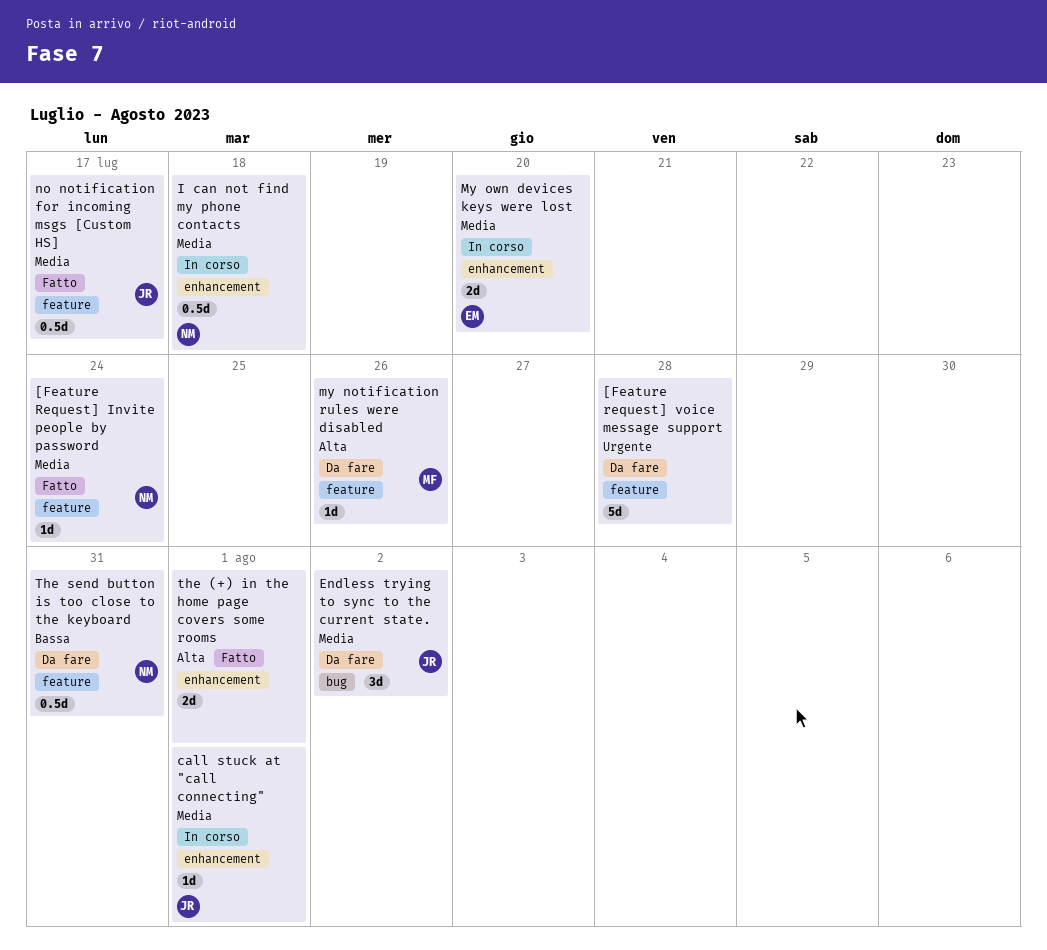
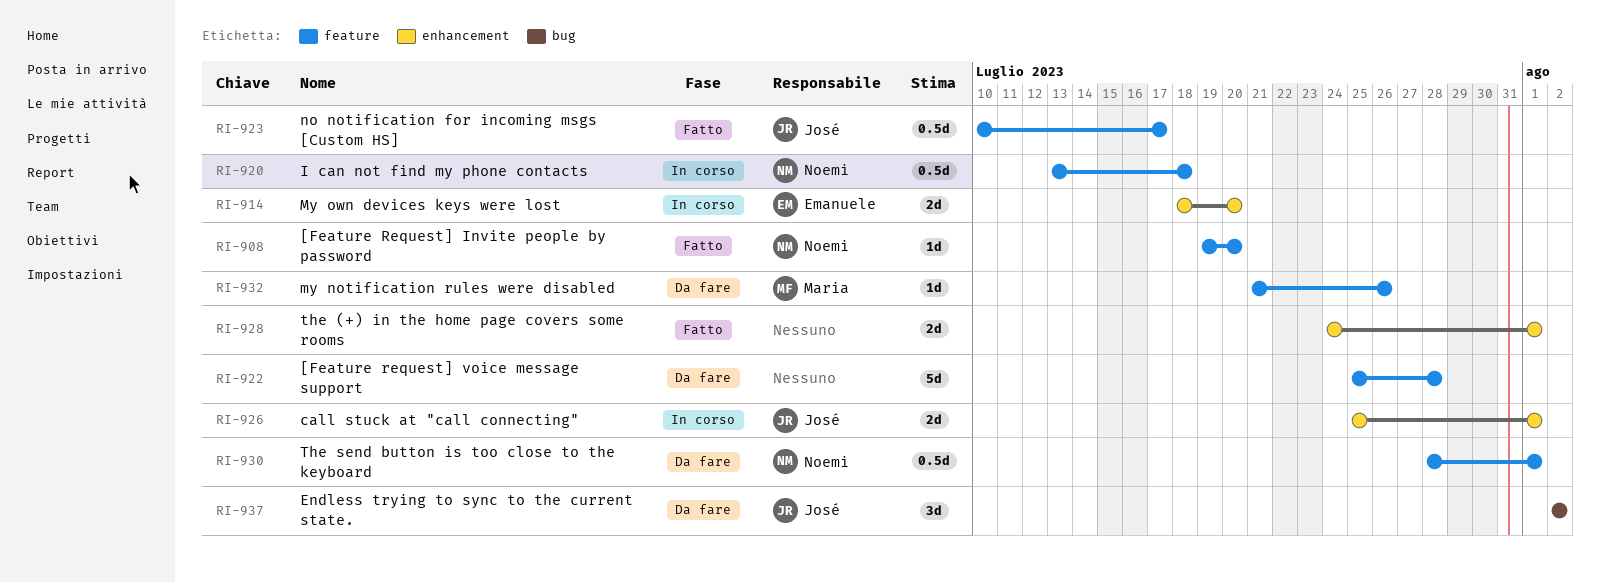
[Feature Request] Invite people by password, due: Jul 24 -> Jul 20
call stuck at "call connecting", estimate: 1d -> 2d
I can not find my phone contacts, label: enhancement -> feature
The send button is too close to the keyboard, due: Jul 31 -> Aug 1

